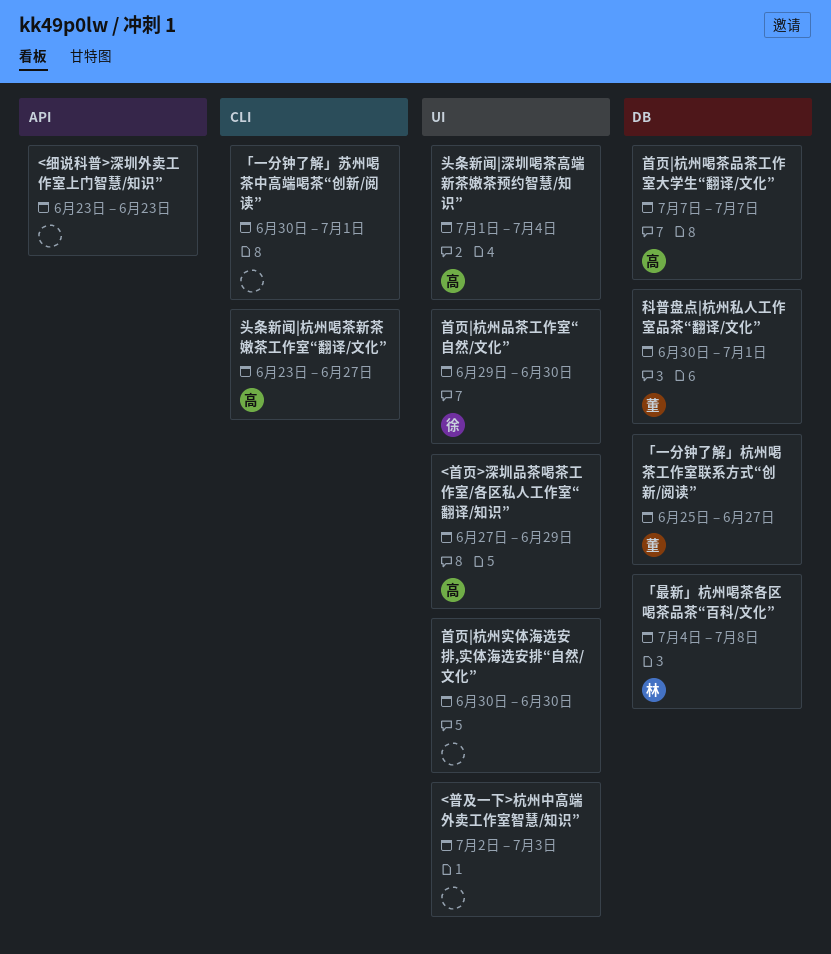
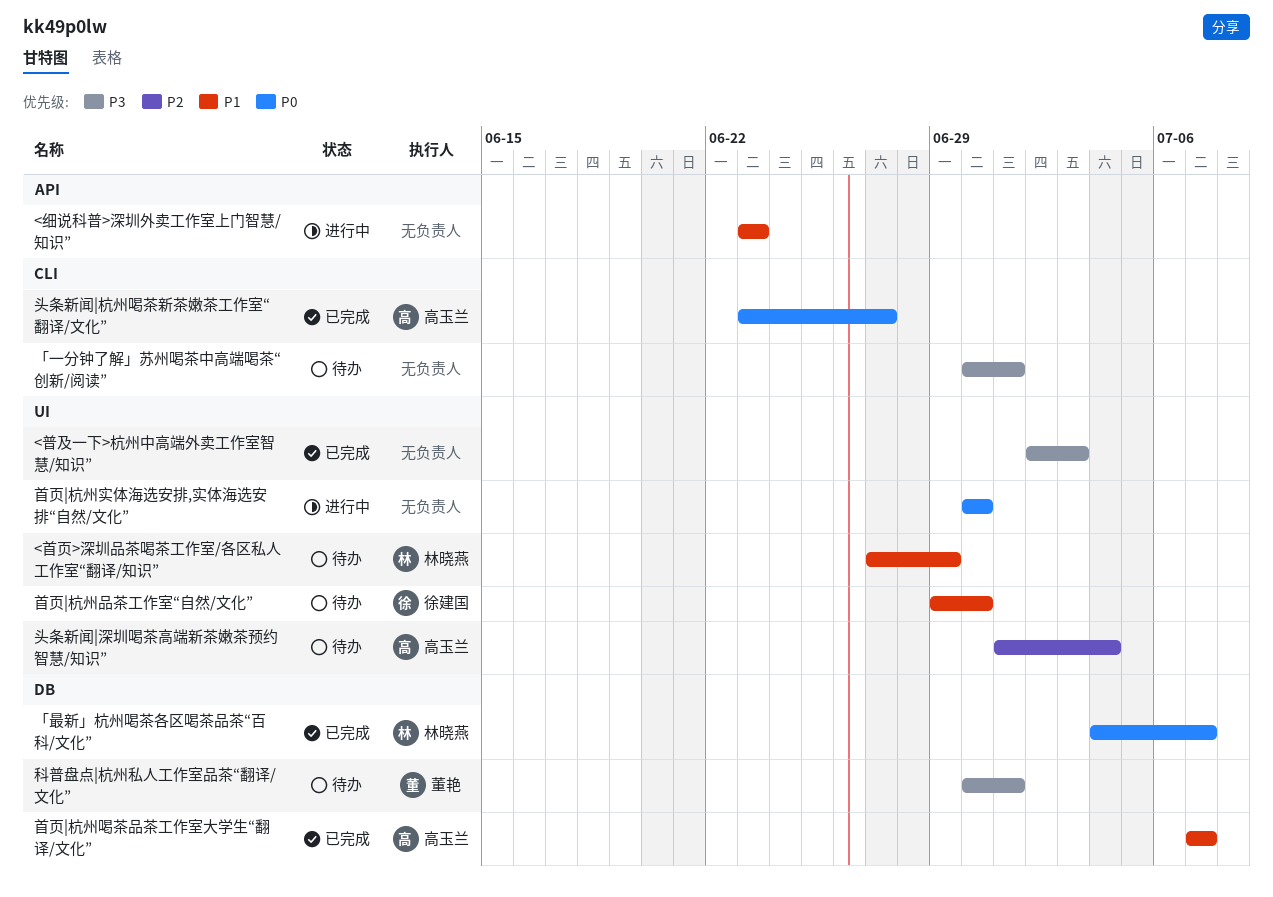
<首页>深圳品茶喝茶工作室/各区私人工作室“翻译/知识”, owner: 高玉兰 -> 林晓燕
「一分钟了解」杭州喝茶工作室联系方式“创新/阅读”: present -> none
「最新」杭州喝茶各区喝茶品茶“百科/文化”, due: Jul 8 -> Jul 7

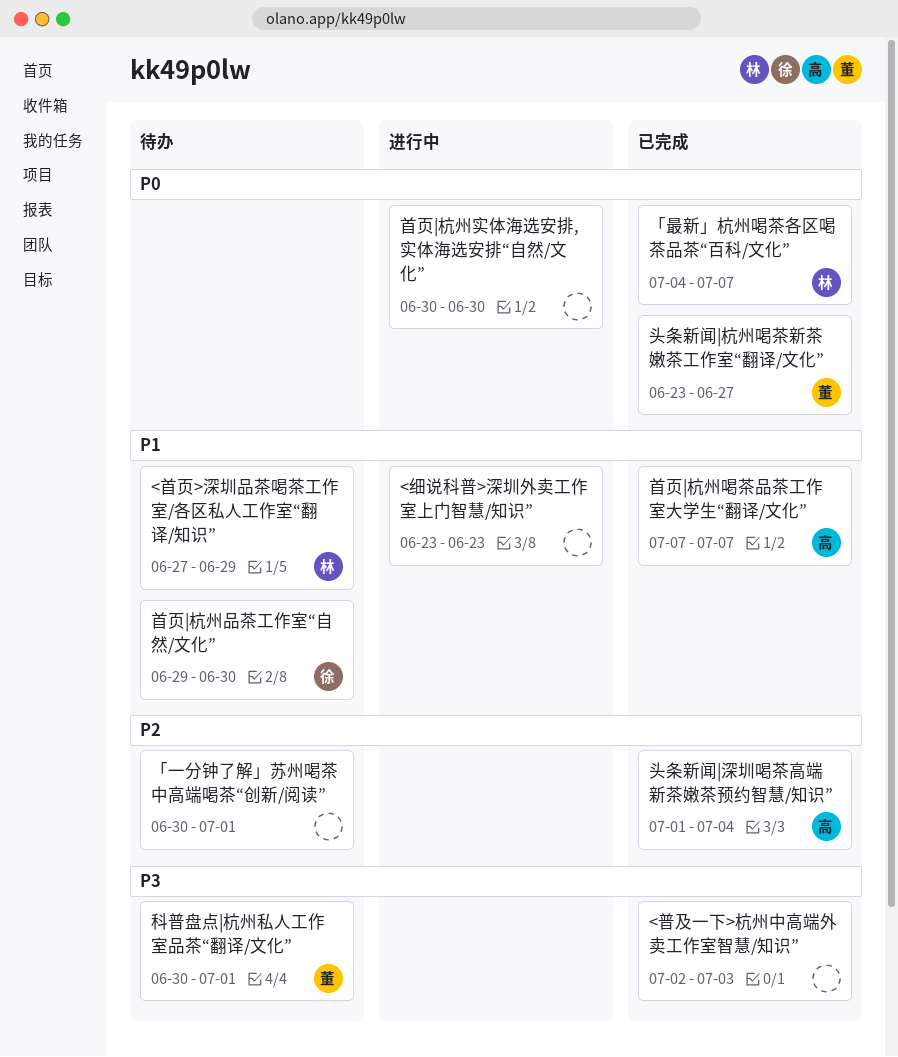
「一分钟了解」苏州喝茶中高端喝茶“创新/阅读”, priority: P3 -> P2
头条新闻|杭州喝茶新茶嫩茶工作室“翻译/文化”, owner: 高玉兰 -> 董艳
头条新闻|深圳喝茶高端新茶嫩茶预约智慧/知识”, status: 待办 -> 已完成

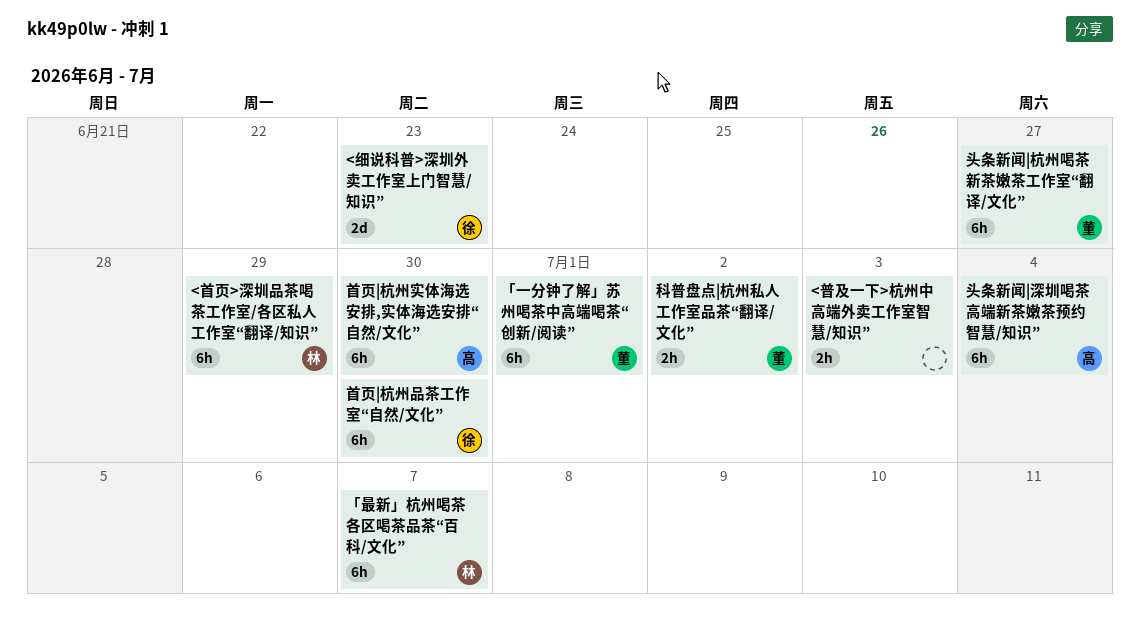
<细说科普>深圳外卖工作室上门智慧/知识”, owner: none -> 徐
「一分钟了解」苏州喝茶中高端喝茶“创新/阅读”, owner: none -> 董
科普盘点|杭州私人工作室品茶“翻译/文化”, due: Jul 1 -> Jul 2
首页|杭州喝茶品茶工作室大学生“翻译/文化”: present -> none
首页|杭州实体海选安排,实体海选安排“自然/文化”, owner: none -> 高

